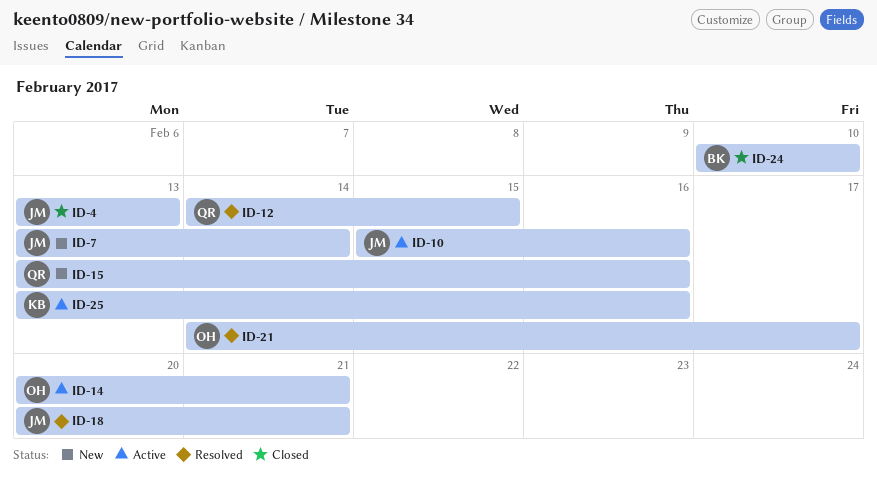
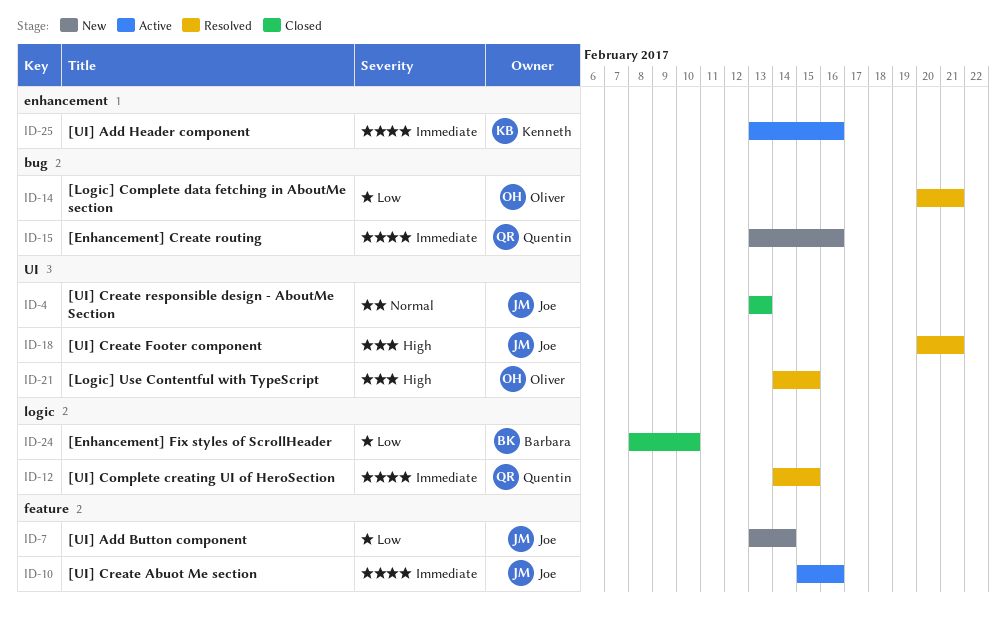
ID-14, status: Active -> Resolved
ID-21, due: Feb 17 -> Feb 15
ID-24, start: Feb 10 -> Feb 8

